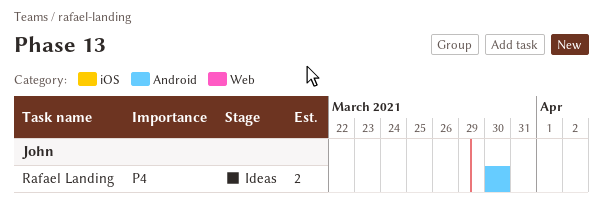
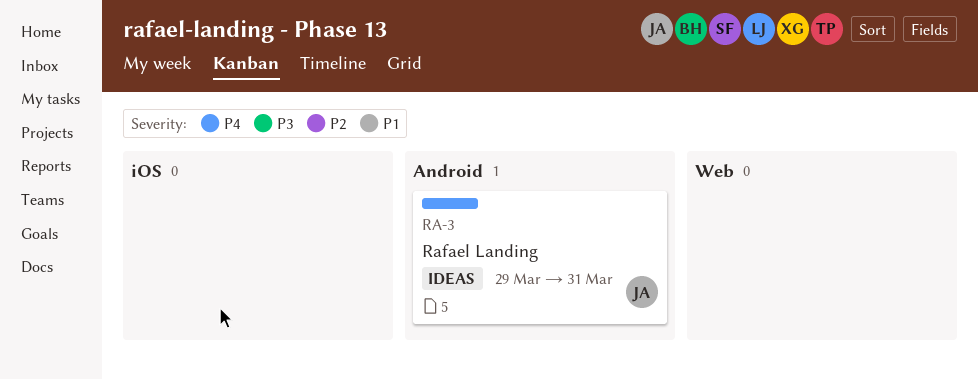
Rafael Landing, start: Mar 30 -> Mar 29
Rafael Landing, due: Mar 30 -> Mar 31

